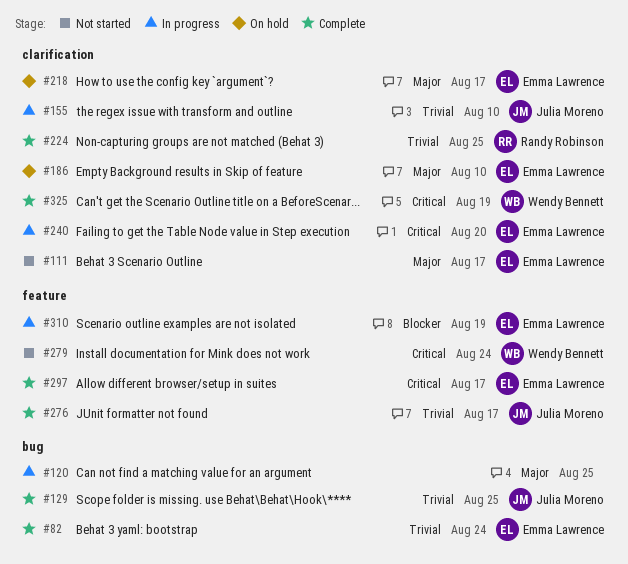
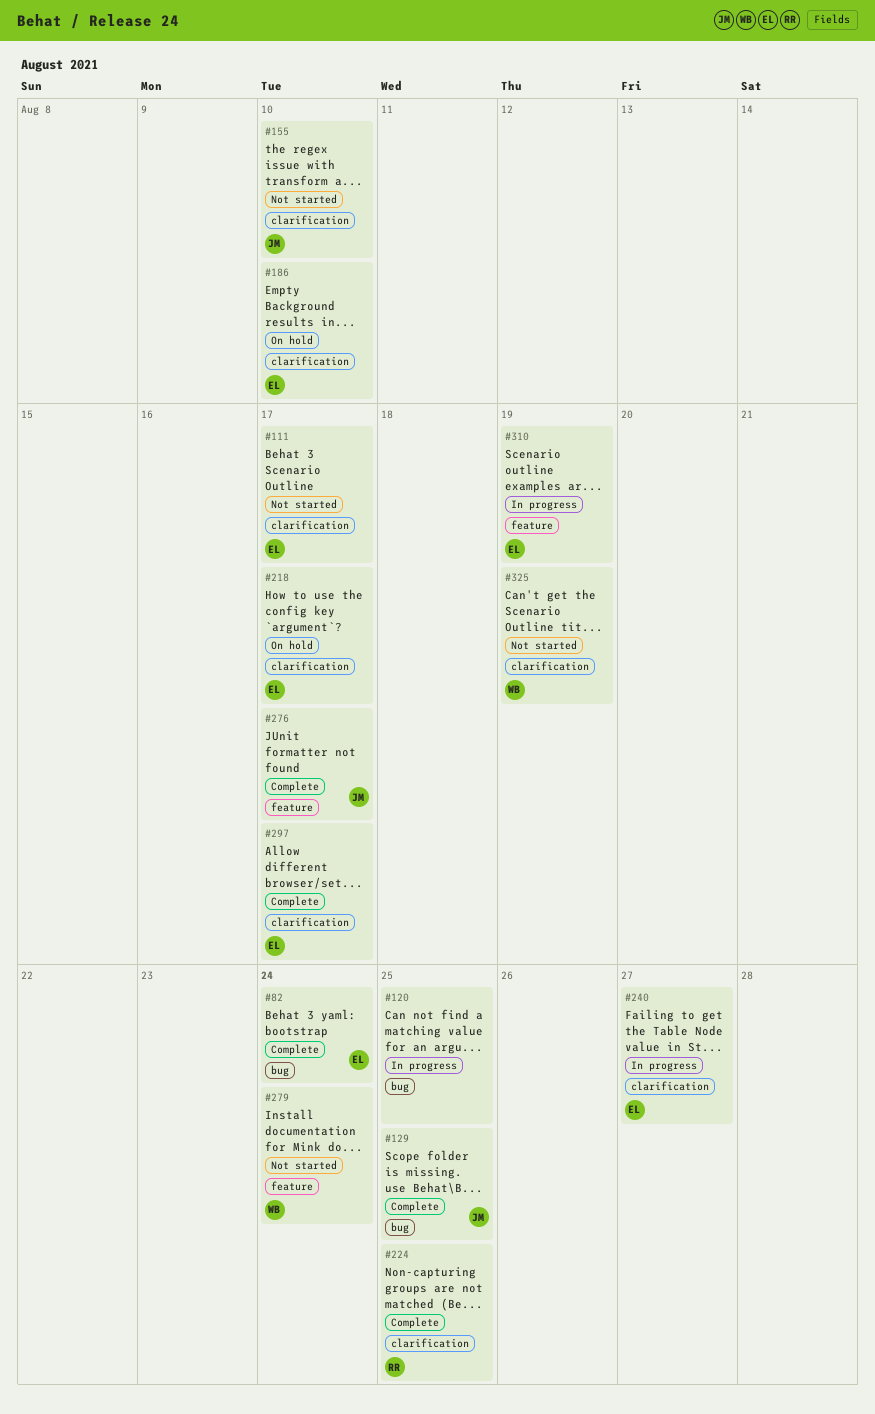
#155, status: In progress -> Not started
#240, due: Aug 20 -> Aug 27
#297, label: feature -> clarification
#325, status: Complete -> Not started

